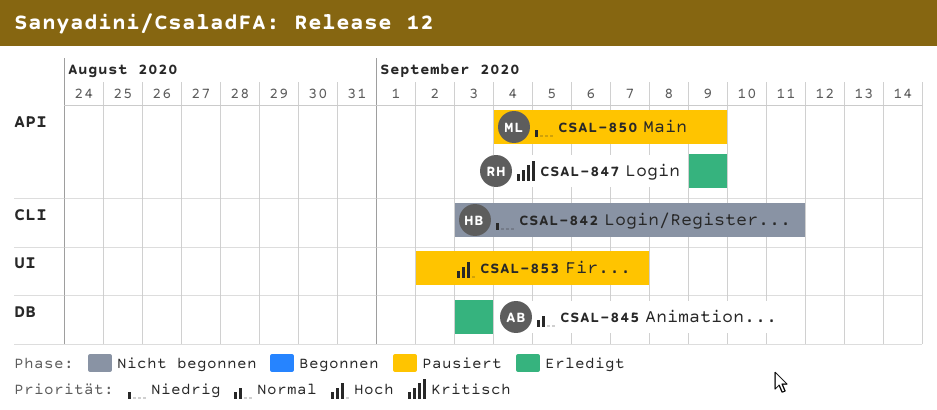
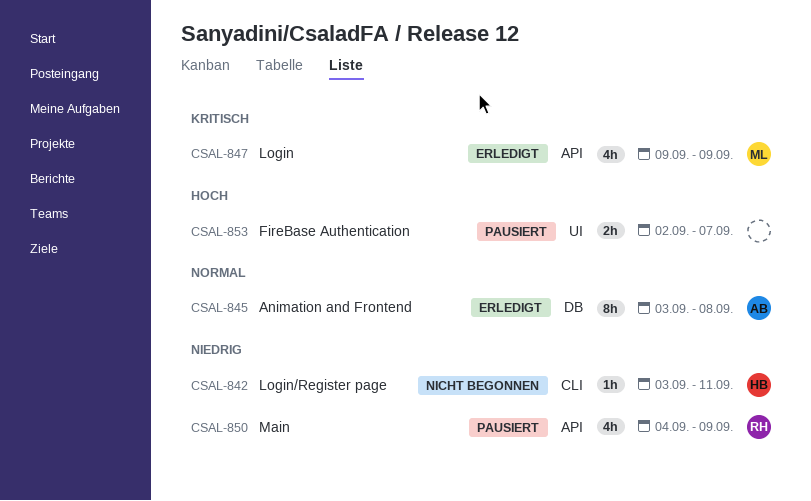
CSAL-845, due: Sep 3 -> Sep 8
CSAL-847, owner: RH -> ML
CSAL-850, owner: ML -> RH

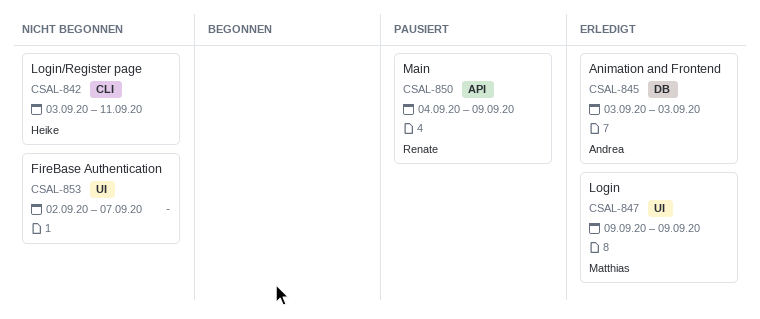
CSAL-845, due: Sep 8 -> Sep 3
CSAL-847, label: API -> UI
CSAL-853, status: Pausiert -> Nicht begonnen

